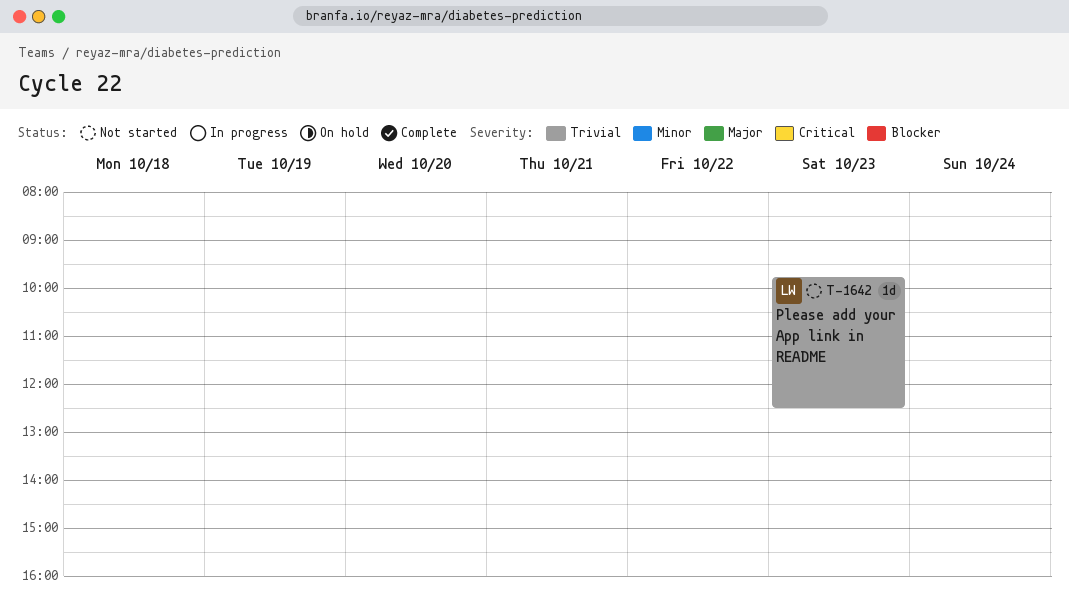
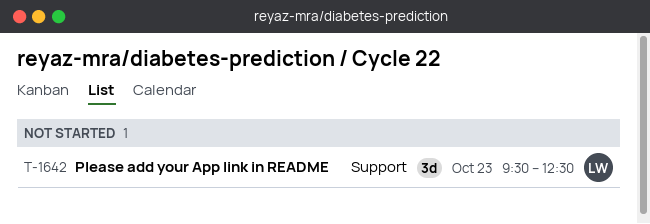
T-1642, estimate: 1d -> 3d
T-1642, begins: 09:45 -> 09:30

